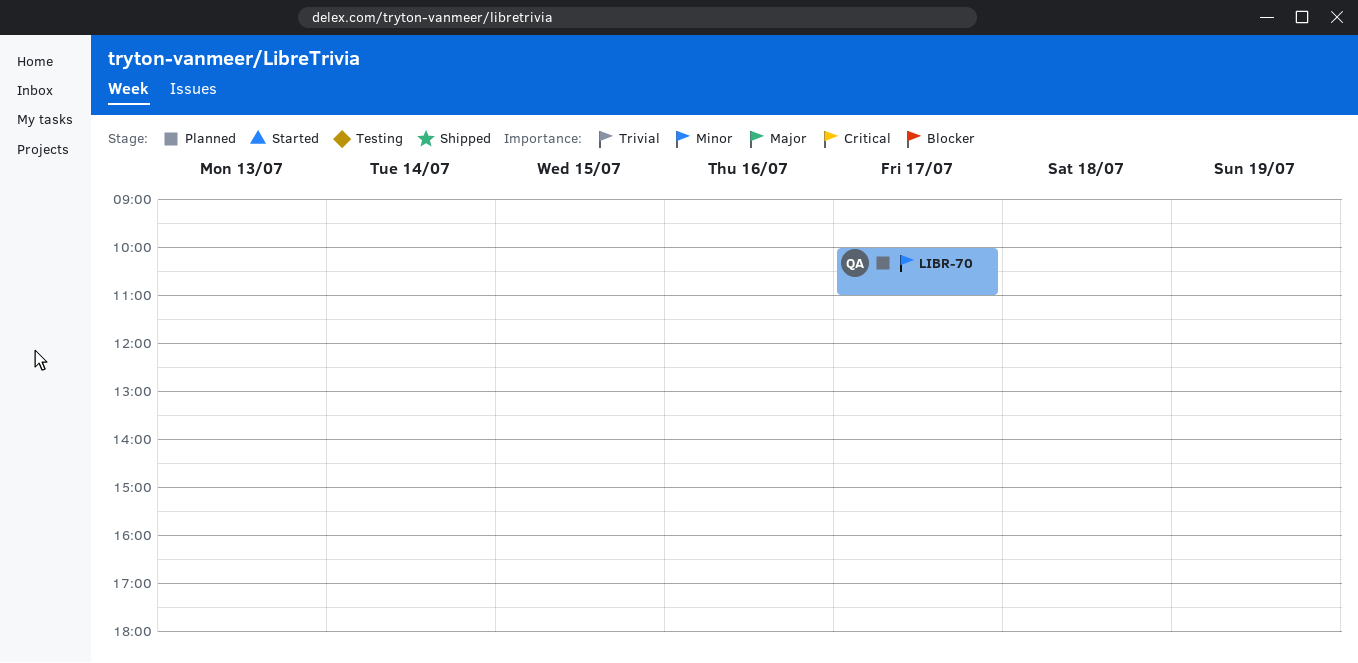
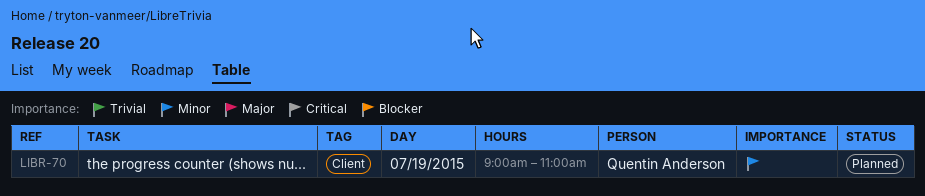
LIBR-70, day: Jul 17 -> Jul 19
LIBR-70, begins: 10:00 -> 09:00

